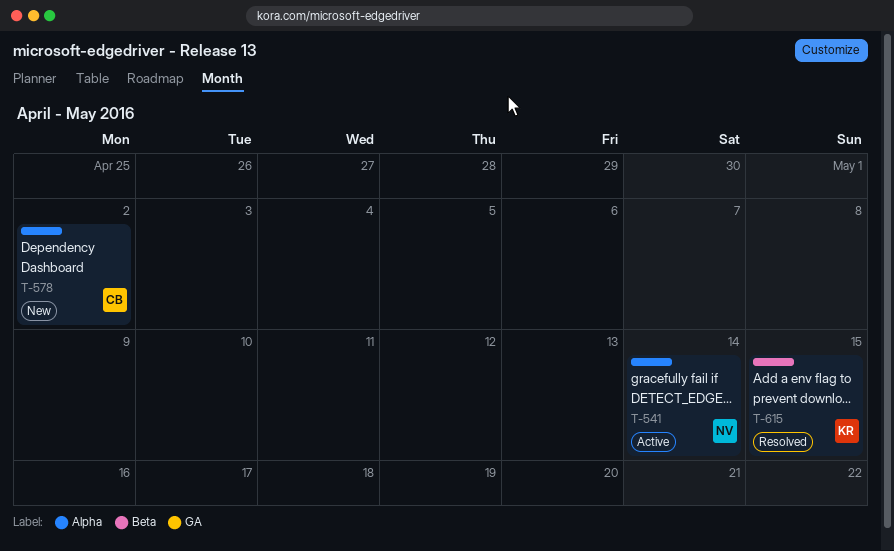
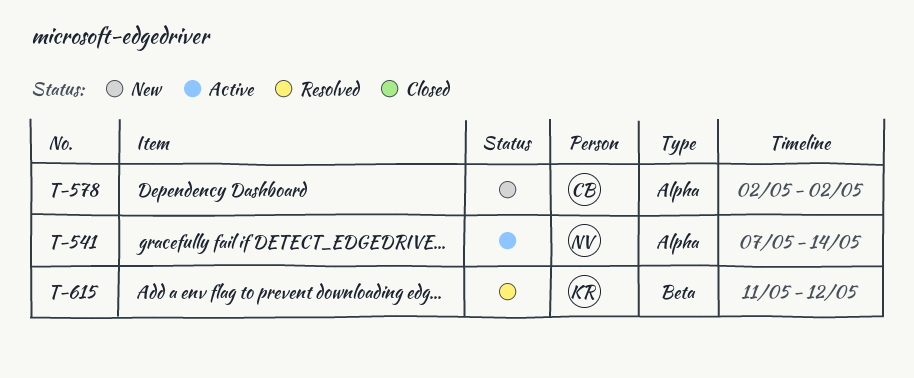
T-615, due: May 15 -> May 12

